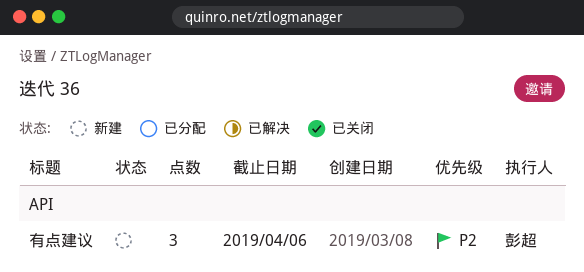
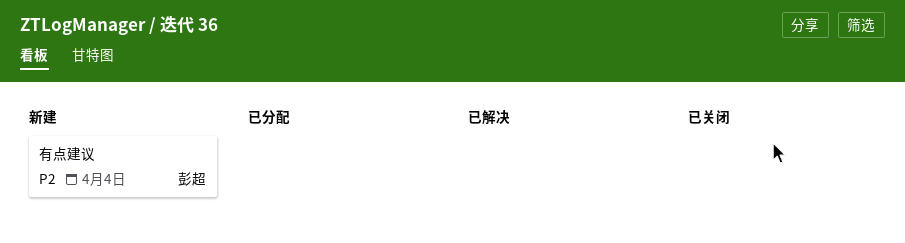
有点建议, due: Apr 6 -> Apr 4

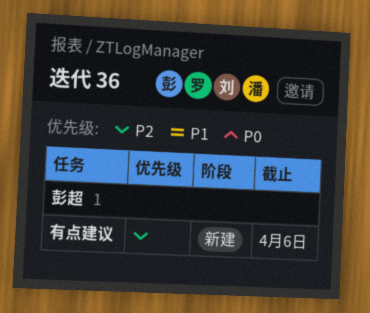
有点建议, due: Apr 4 -> Apr 6

